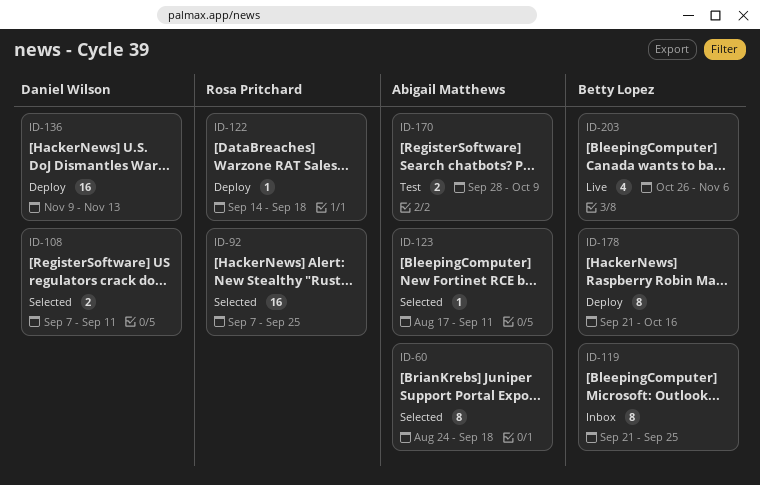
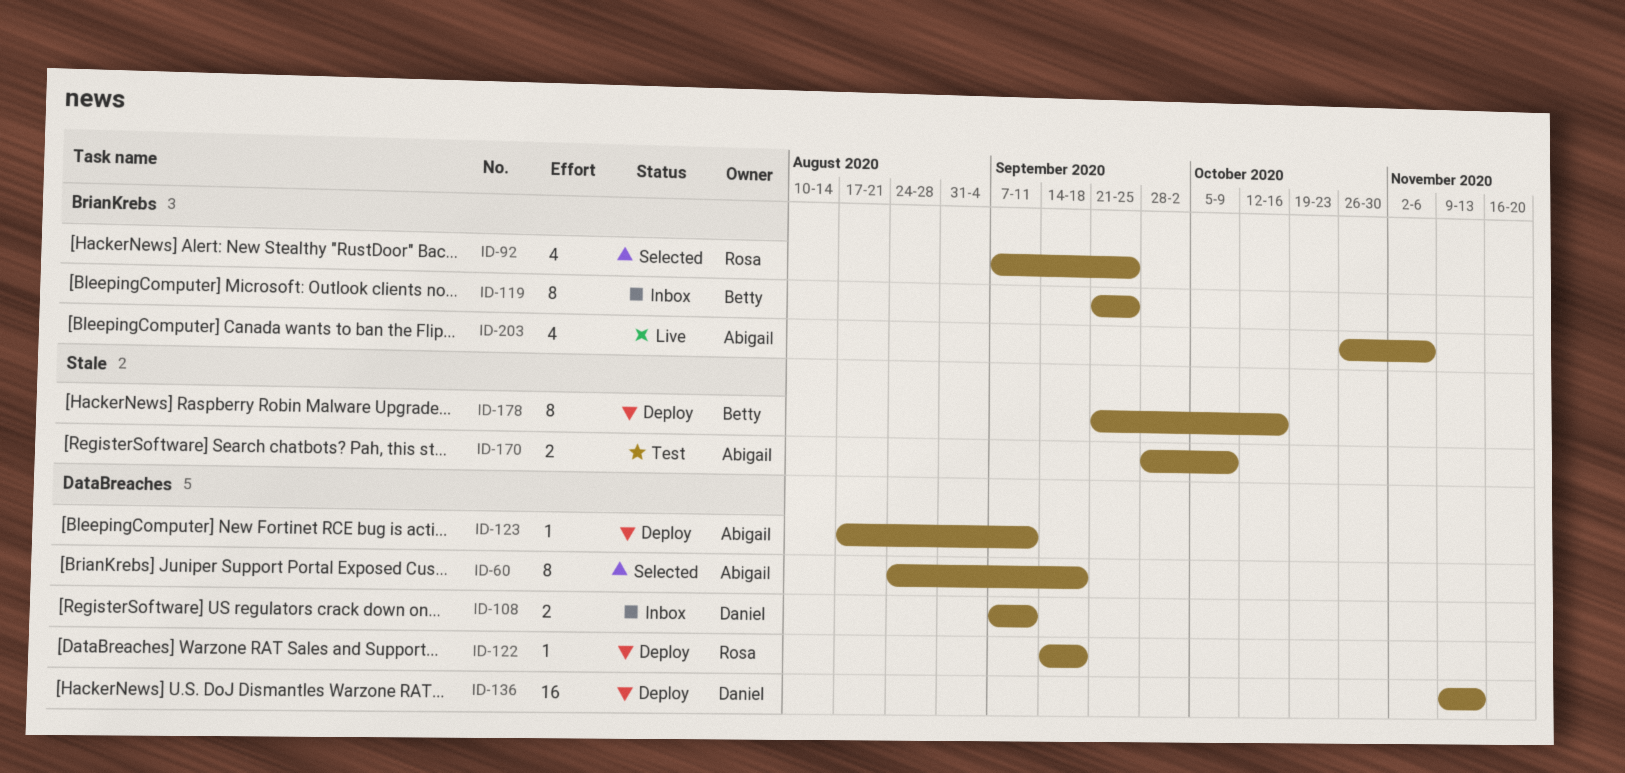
ID-92, estimate: 16 -> 4
ID-108, status: Selected -> Inbox
ID-123, status: Selected -> Deploy
ID-203, owner: Betty Lopez -> Abigail Matthews

